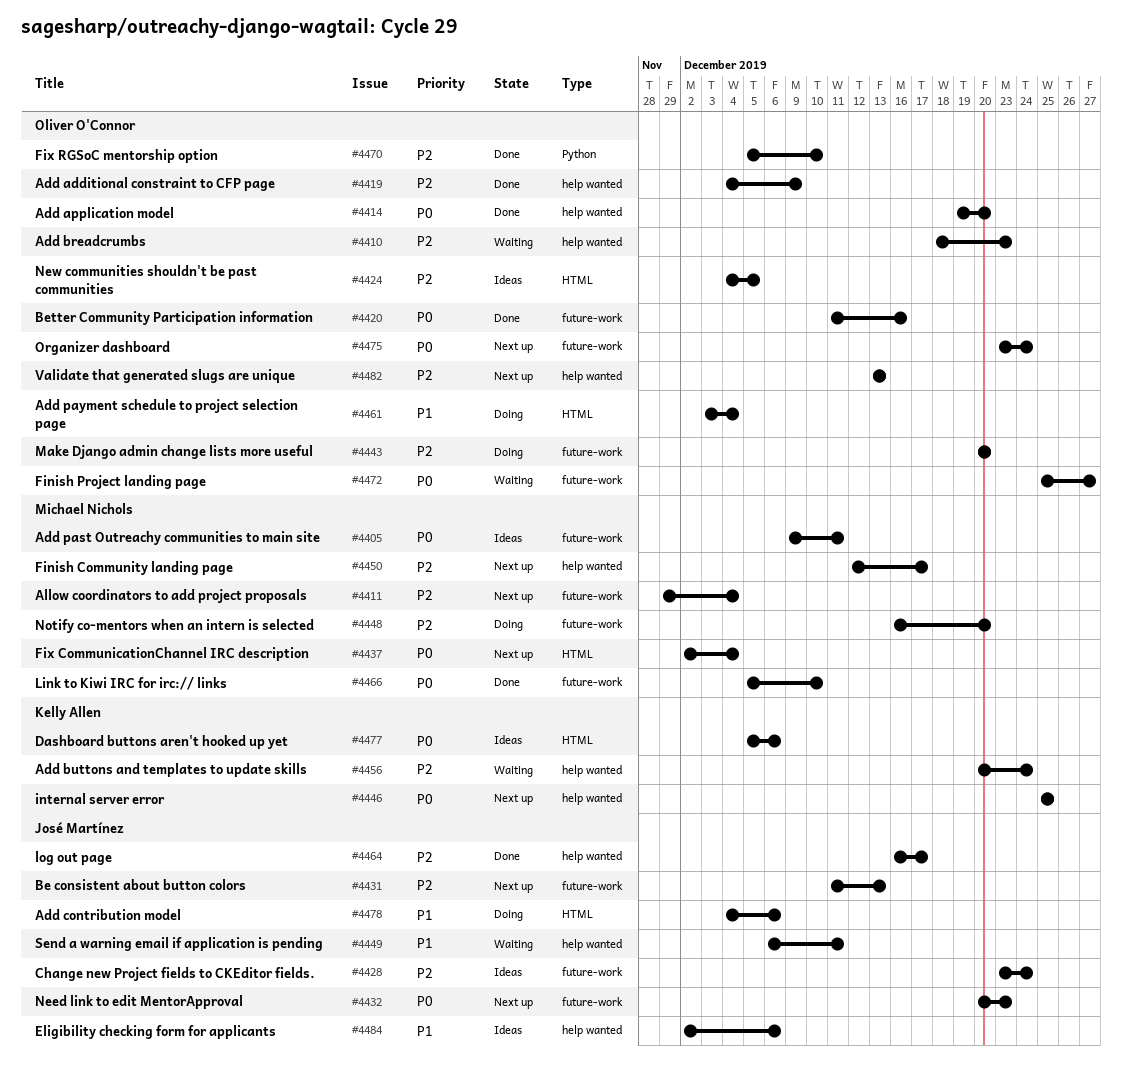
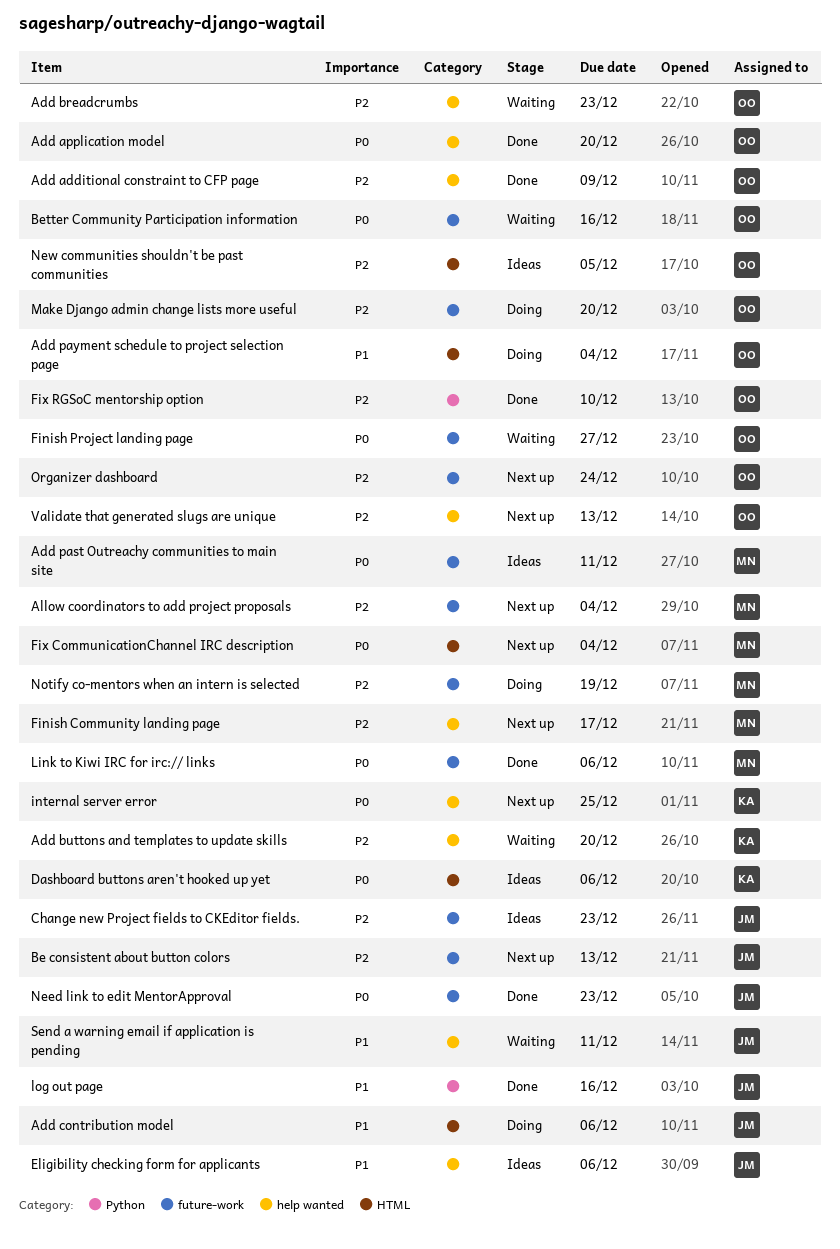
Add buttons and templates to update skills, due: Dec 24 -> Dec 20
Better Community Participation information, status: Done -> Waiting
Change new Project fields to CKEditor fields., due: Dec 24 -> Dec 23
Link to Kiwi IRC for irc:// links, due: Dec 10 -> Dec 6
log out page, priority: P2 -> P1
log out page, label: help wanted -> Python
log out page, due: Dec 17 -> Dec 16
Need link to edit MentorApproval, status: Next up -> Done
Notify co-mentors when an intern is selected, due: Dec 20 -> Dec 19
Organizer dashboard, priority: P0 -> P2

